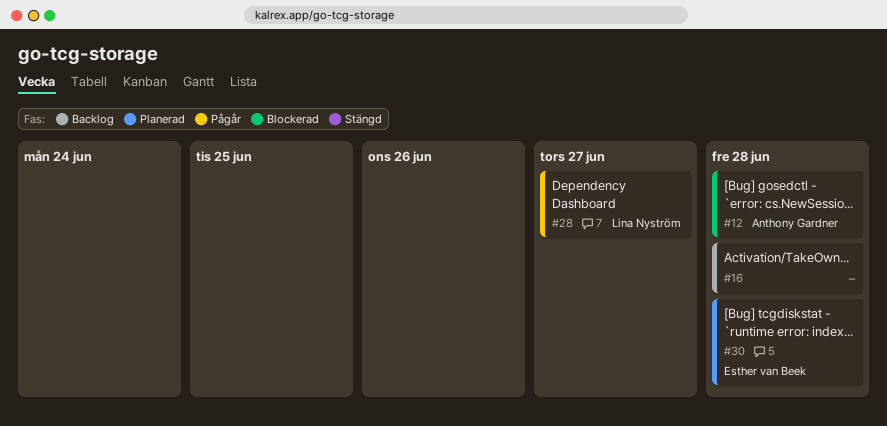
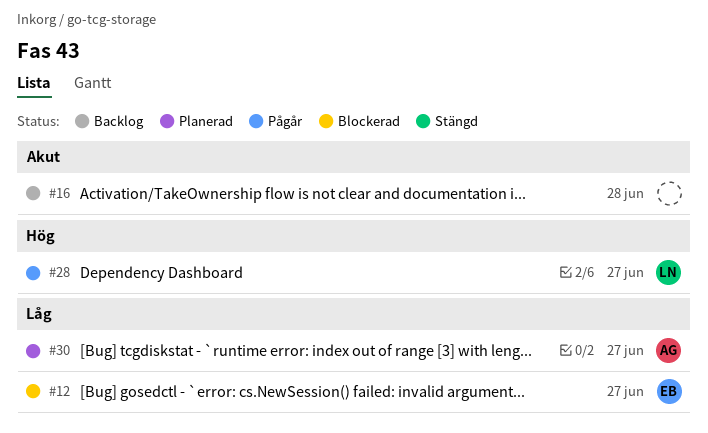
#12, owner: Anthony Gardner -> Esther van Beek
#12, due: Jun 28 -> Jun 27
#30, owner: Esther van Beek -> Anthony Gardner
#30, due: Jun 28 -> Jun 27

